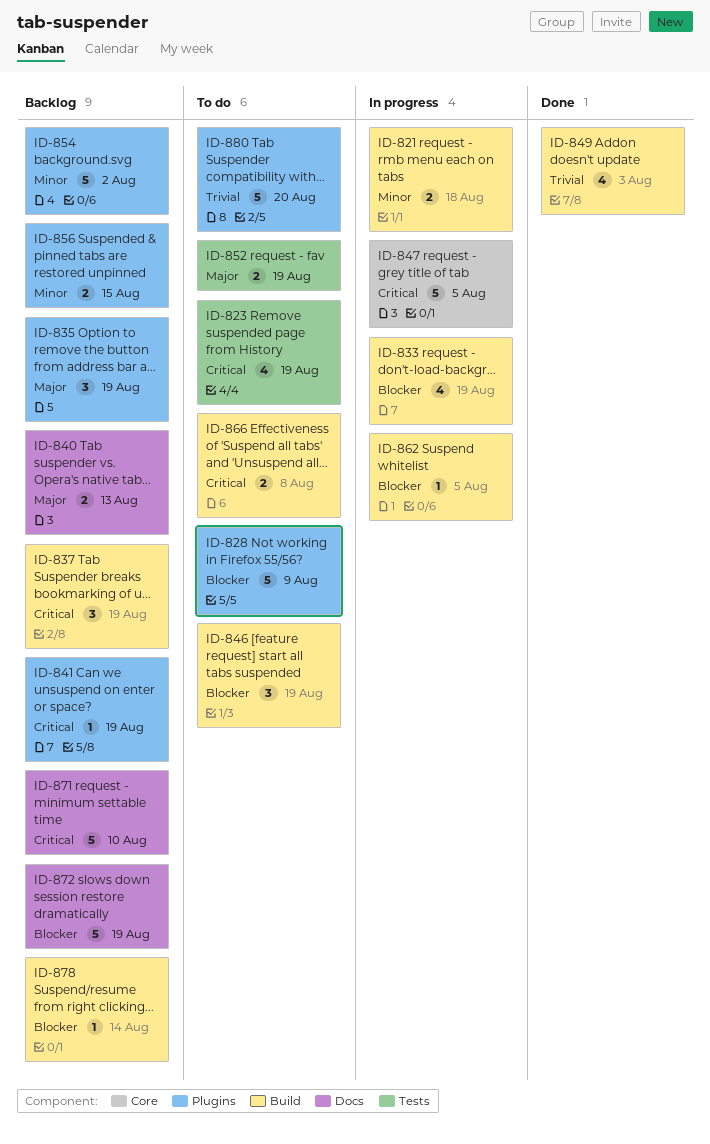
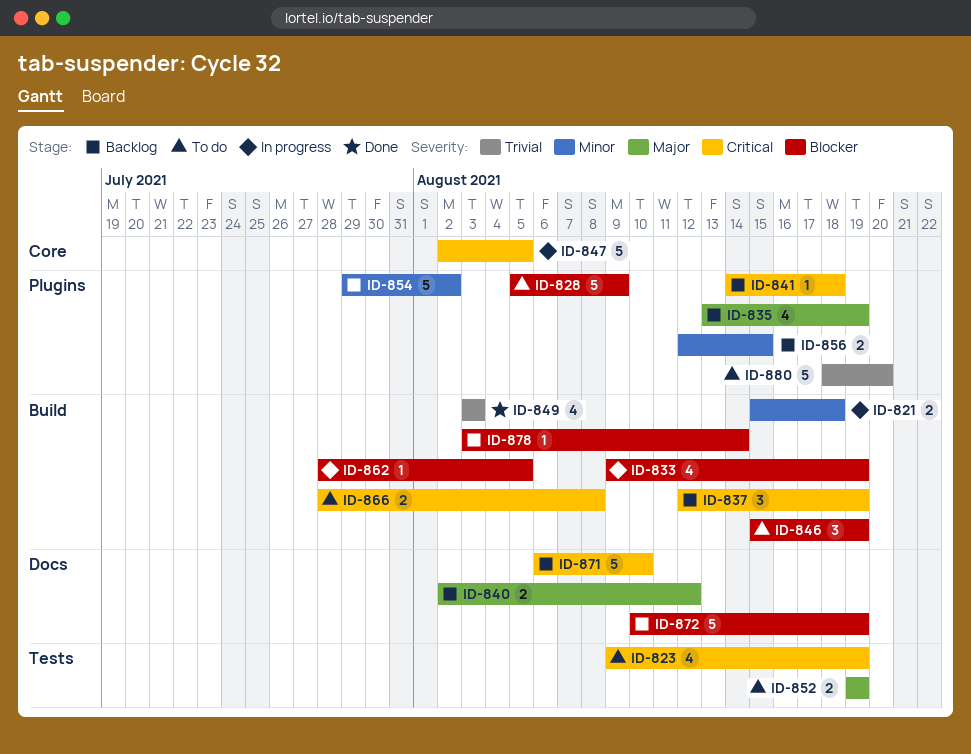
ID-835, estimate: 3 -> 4
ID-840, due: Aug 13 -> Aug 12
ID-841, due: Aug 19 -> Aug 18

